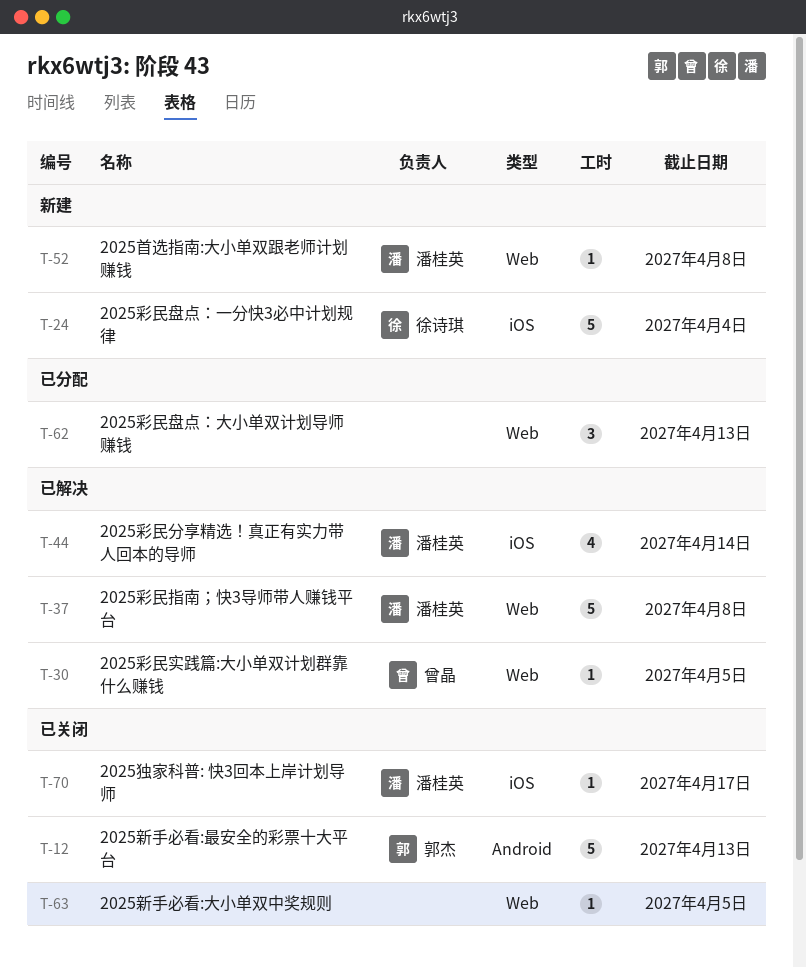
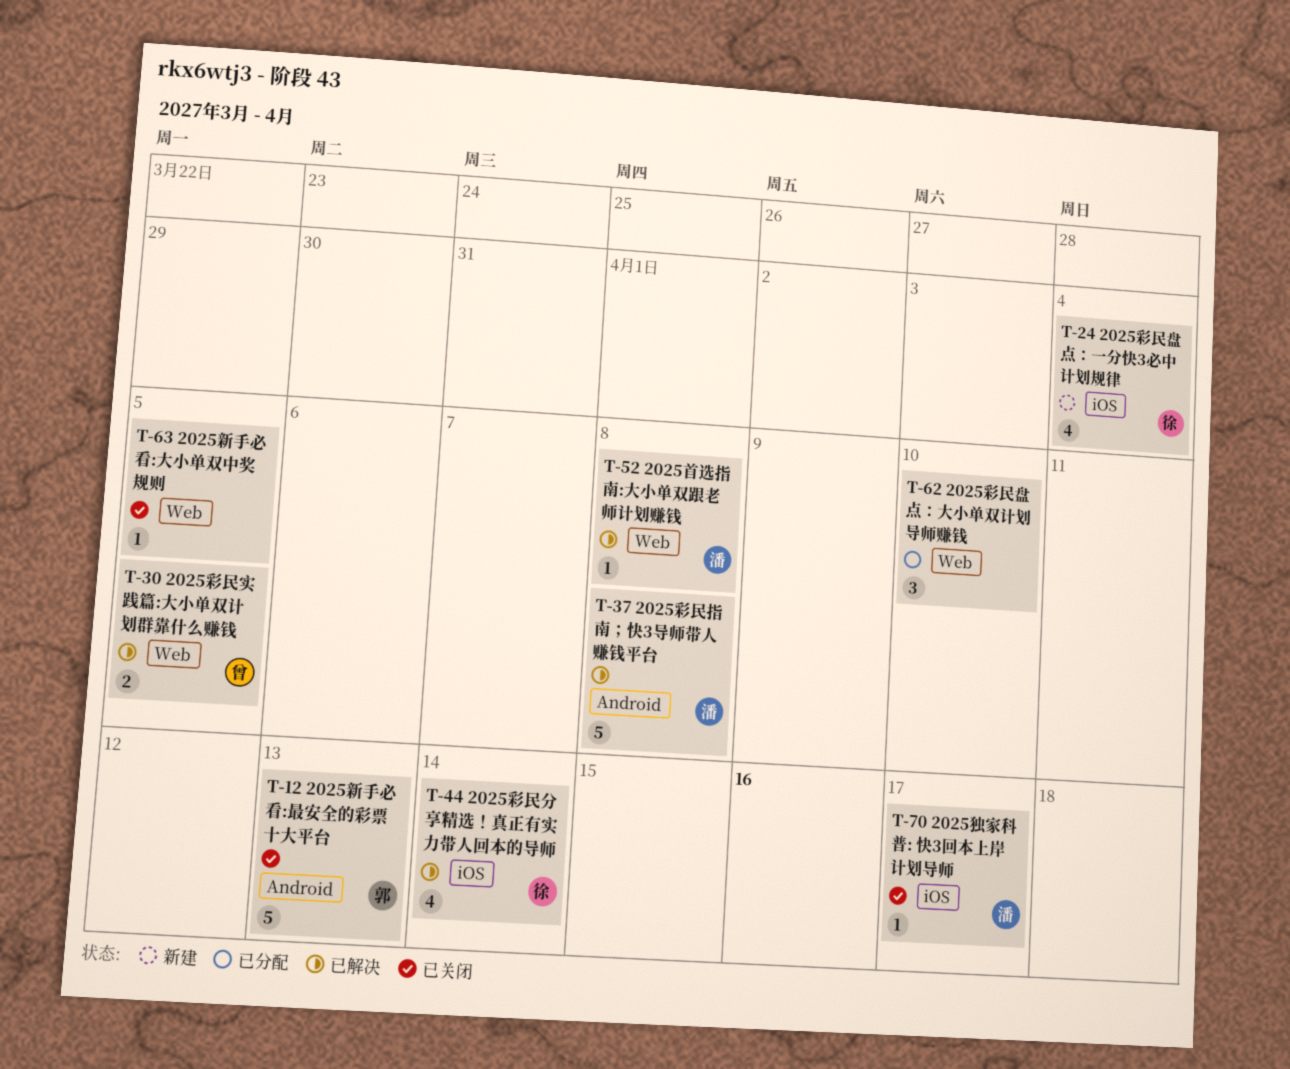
T-24, estimate: 5 -> 4
T-30, estimate: 1 -> 2
T-37, label: Web -> Android
T-44, owner: 潘桂英 -> 徐诗琪
T-52, status: 新建 -> 已解决
T-62, due: Apr 13 -> Apr 10

